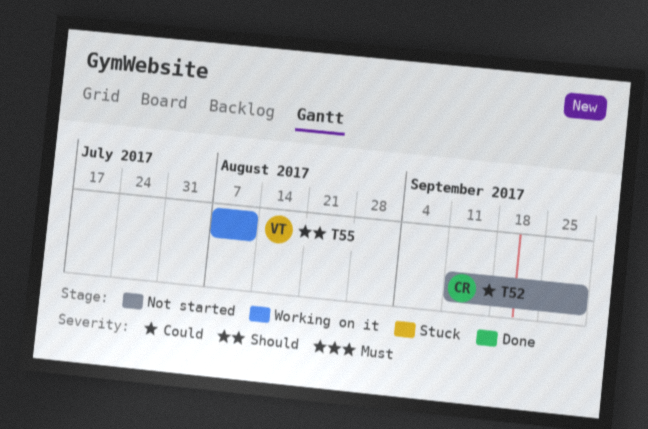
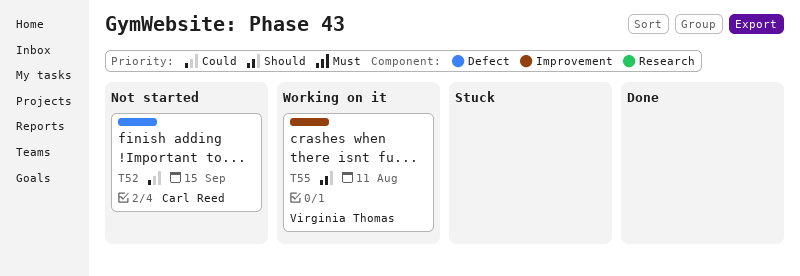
T52, due: Sep 29 -> Sep 15

